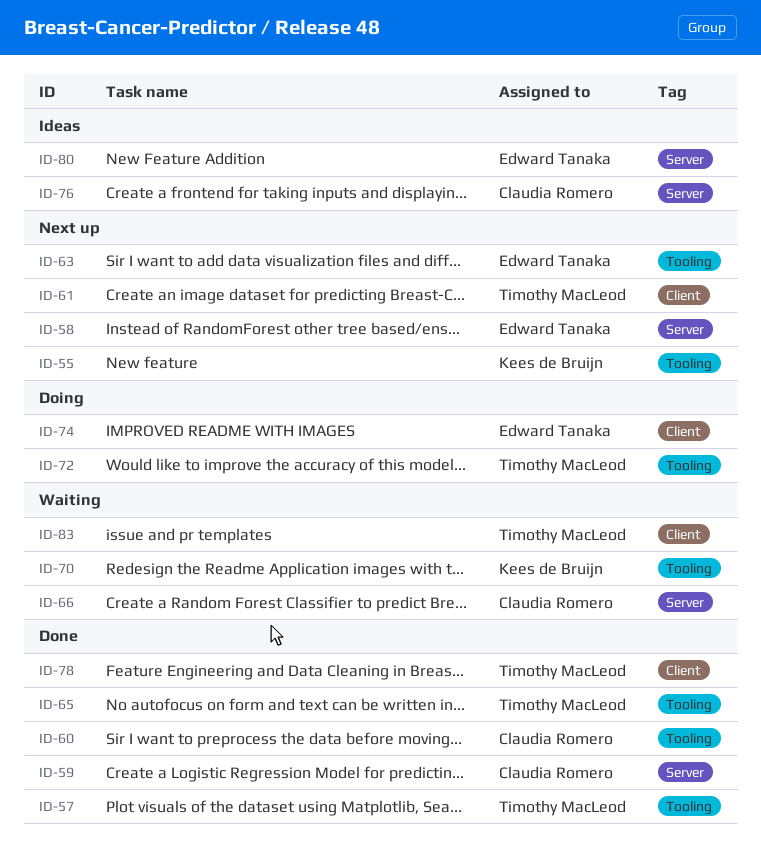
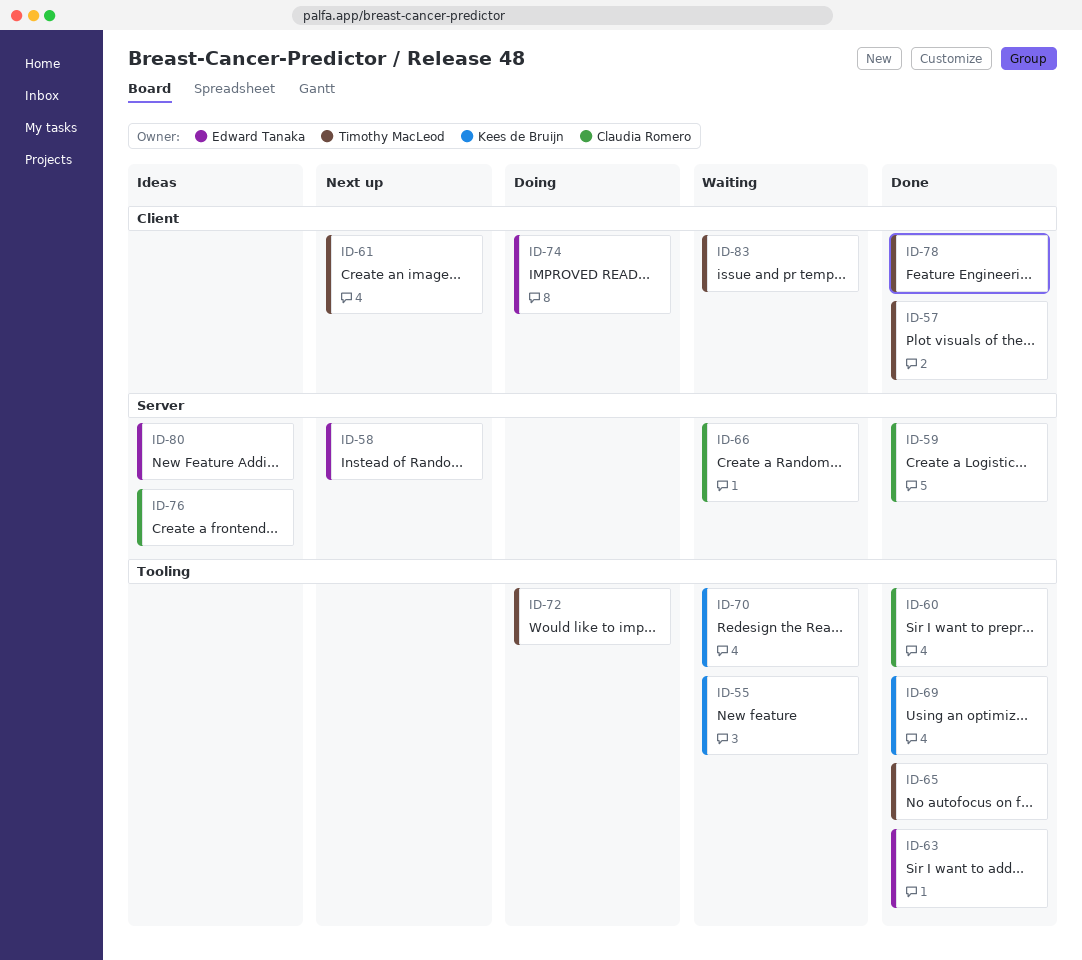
ID-55, status: Next up -> Waiting
ID-57, label: Tooling -> Client
ID-63, status: Next up -> Done
ID-69: none -> present

